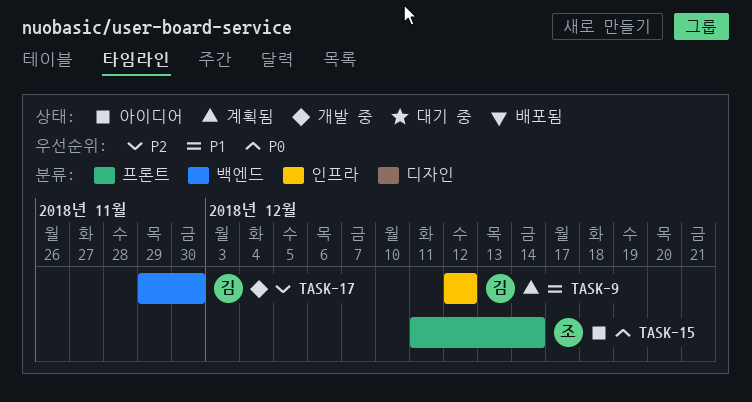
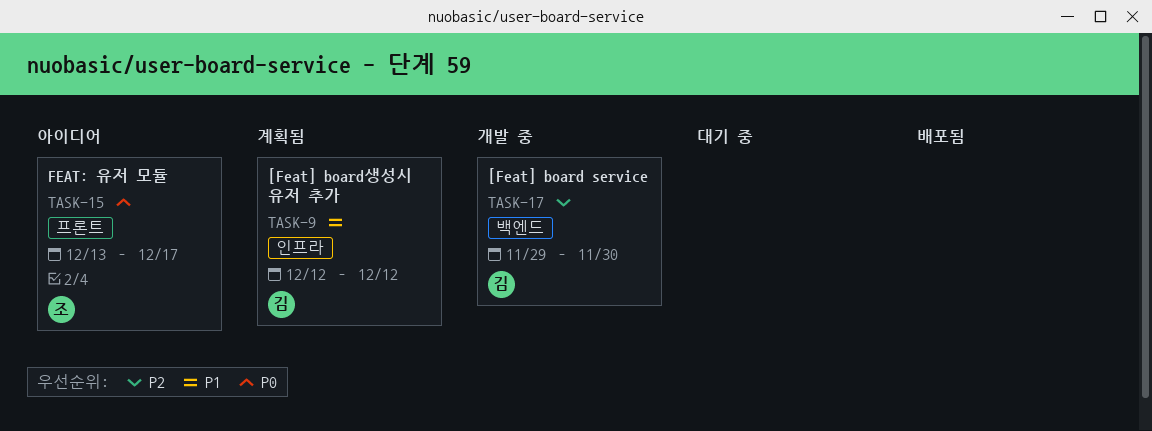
TASK-15, start: Dec 11 -> Dec 13
TASK-15, due: Dec 14 -> Dec 17

